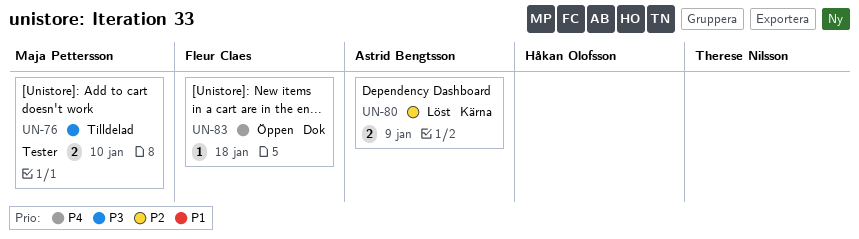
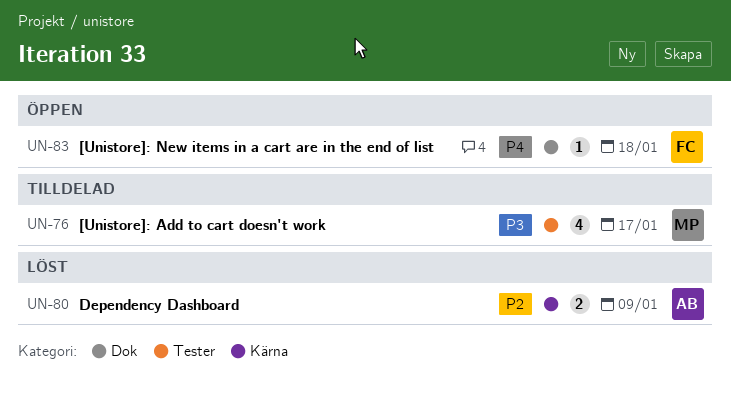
UN-76, estimate: 2 -> 4
UN-76, due: Jan 10 -> Jan 17

